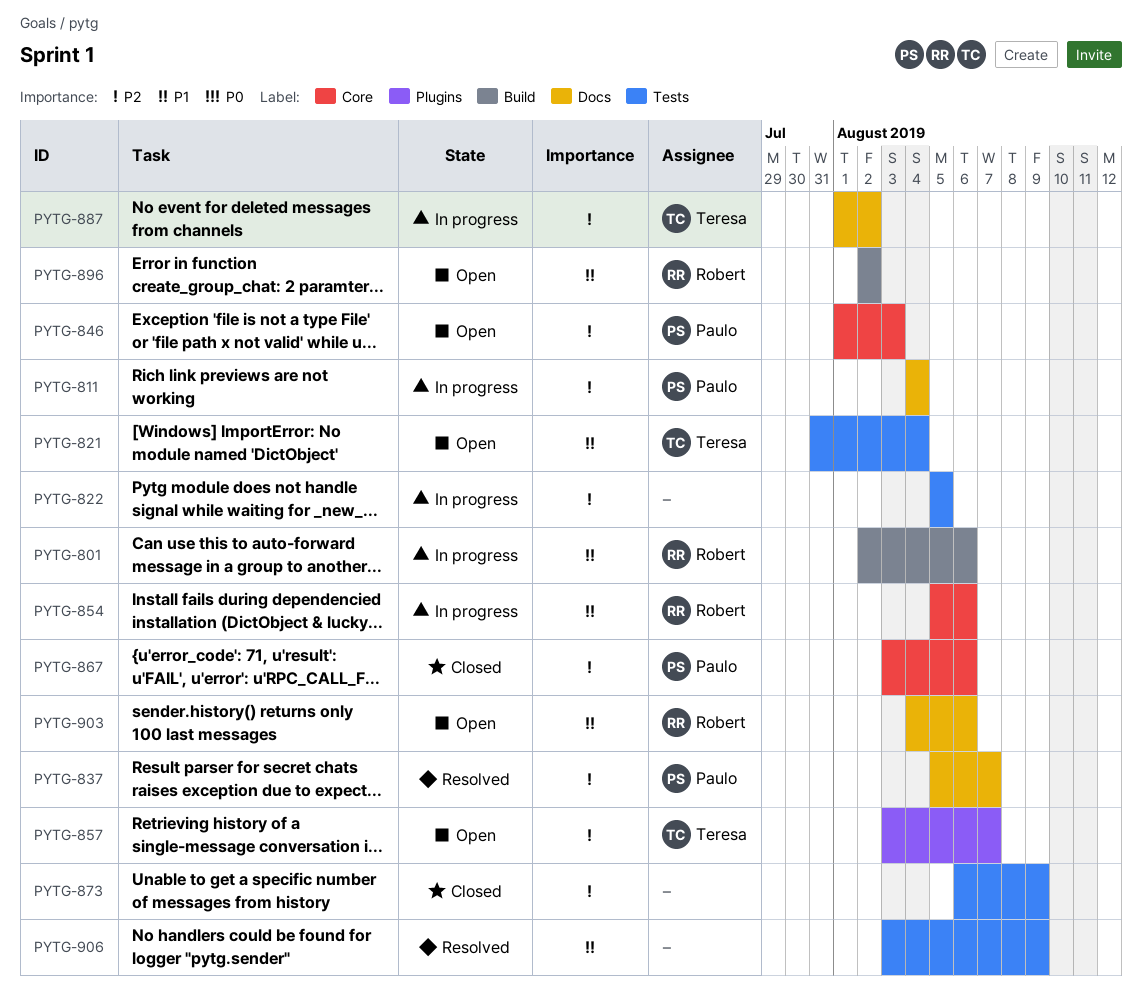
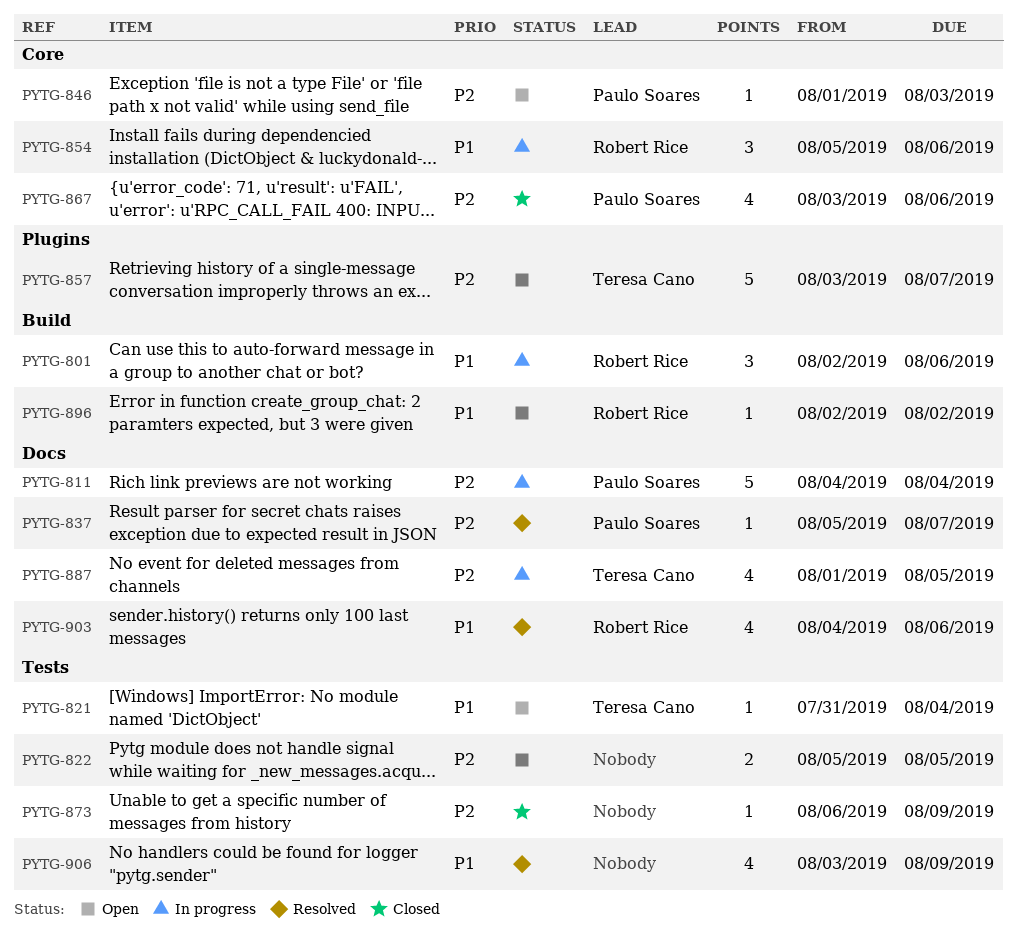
PYTG-822, status: In progress -> Open
PYTG-887, due: Aug 2 -> Aug 5
PYTG-903, status: Open -> Resolved

